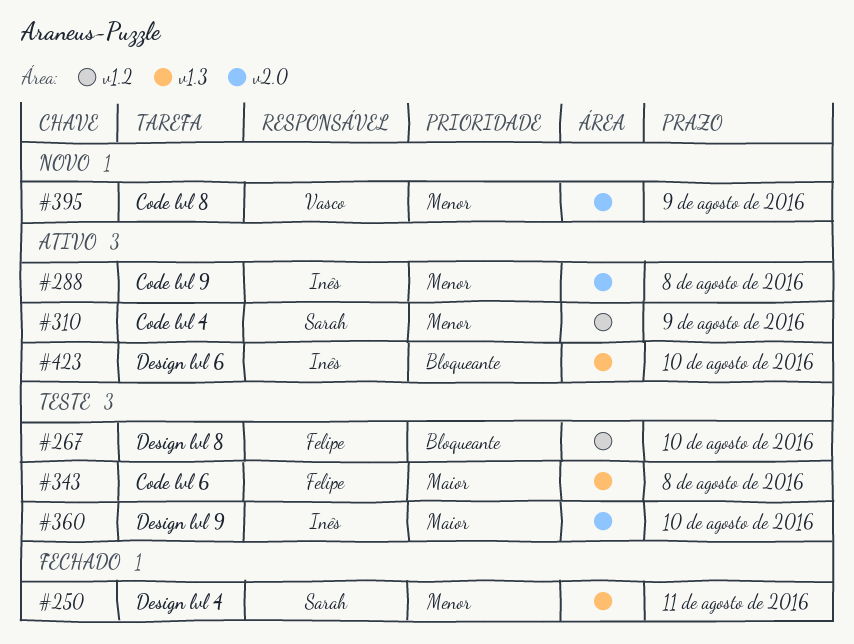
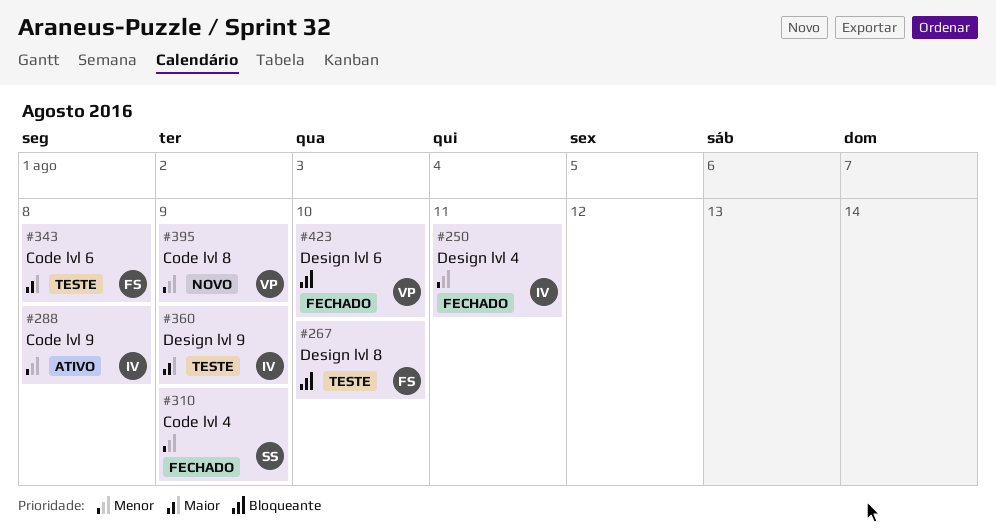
#250, owner: Sarah -> Inês
#310, status: Ativo -> Fechado
#360, due: Aug 10 -> Aug 9
#423, status: Ativo -> Fechado
#423, owner: Inês -> Vasco

